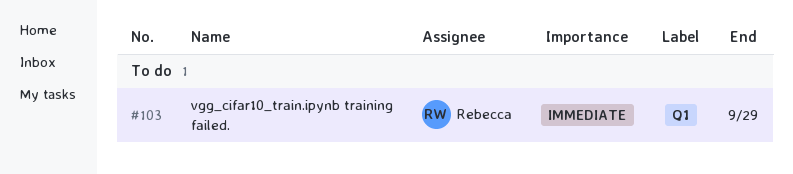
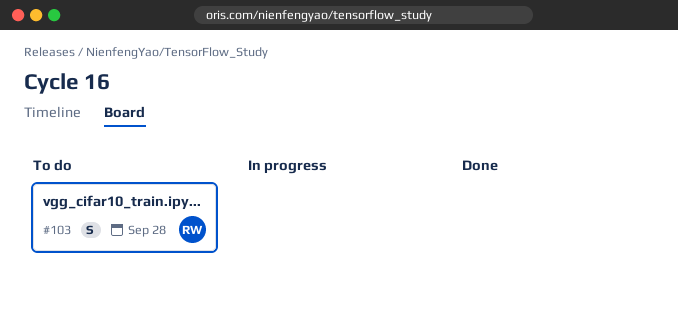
#103, due: Sep 29 -> Sep 28

